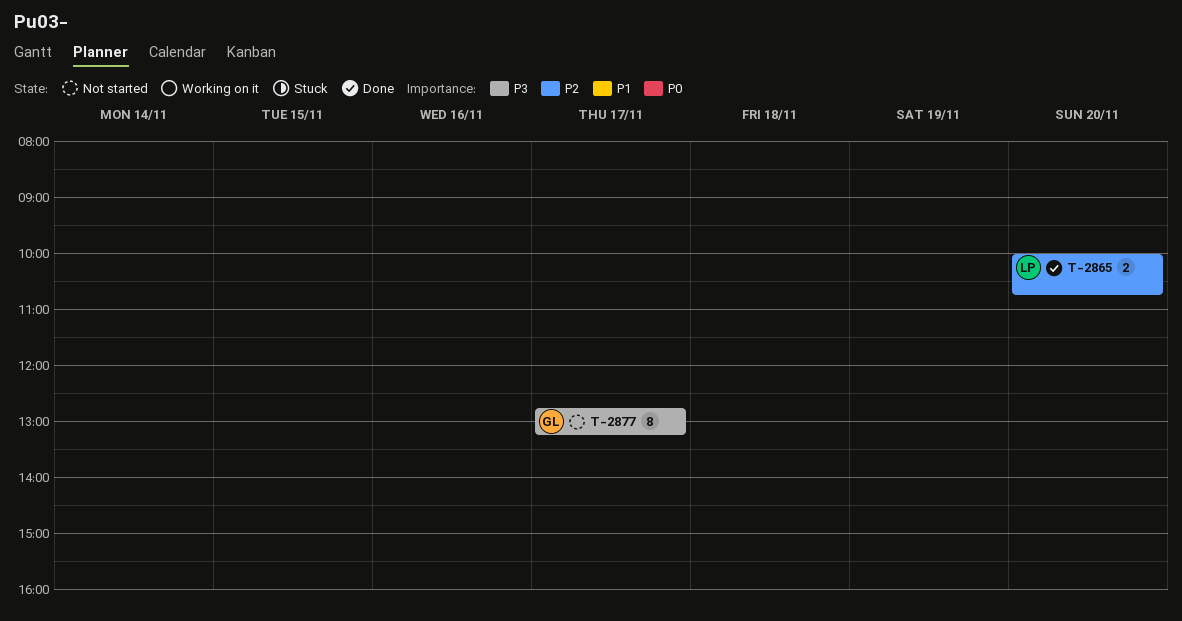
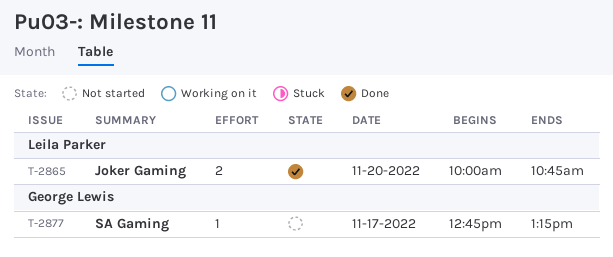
T-2877, estimate: 8 -> 1

